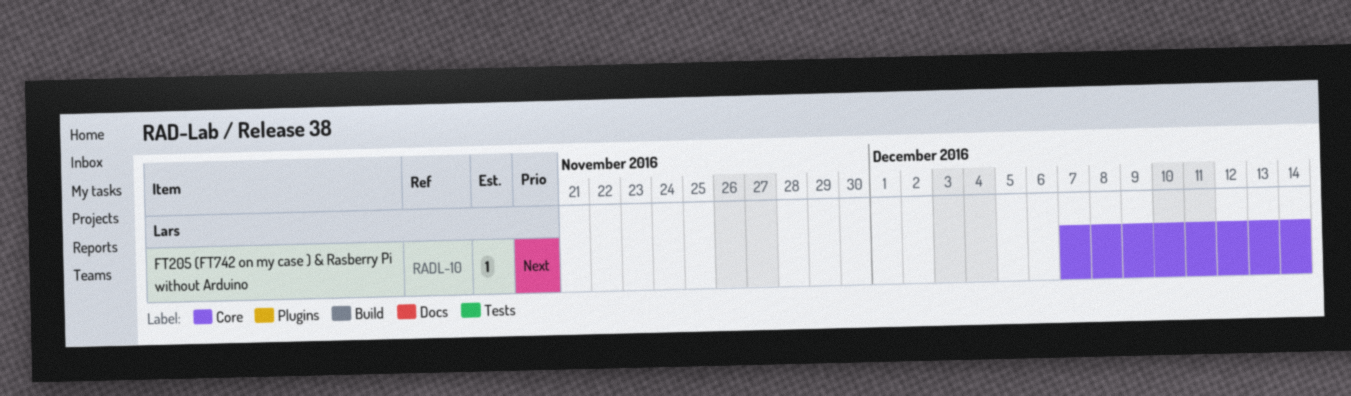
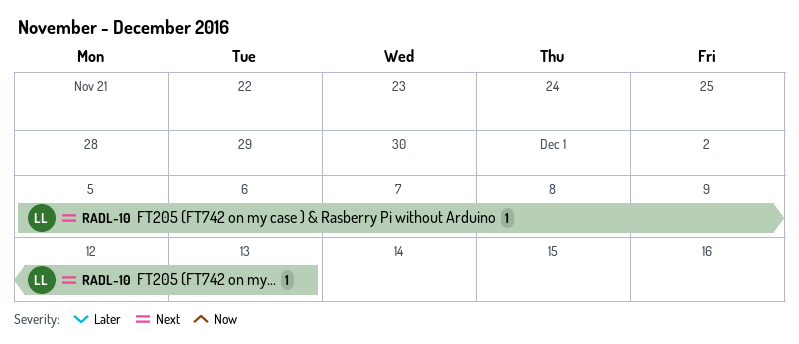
RADL-10, start: Dec 7 -> Dec 5
RADL-10, due: Dec 14 -> Dec 13

